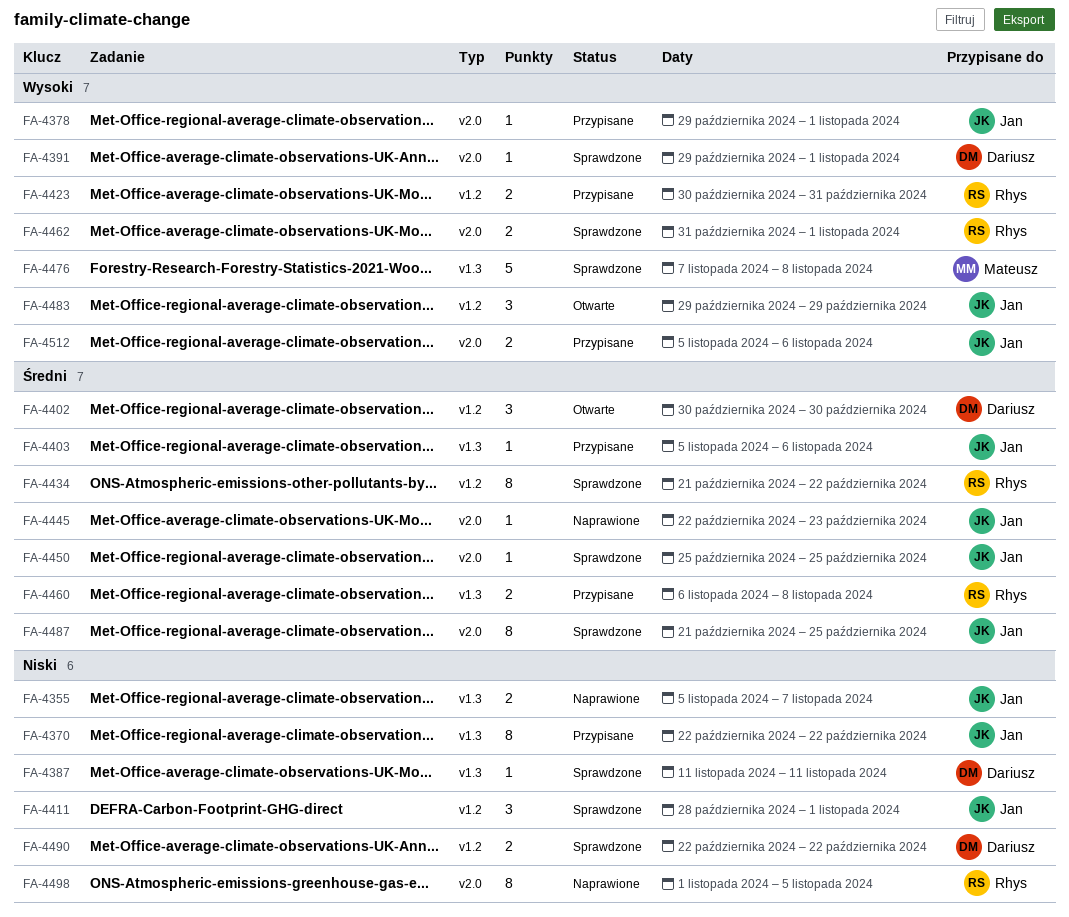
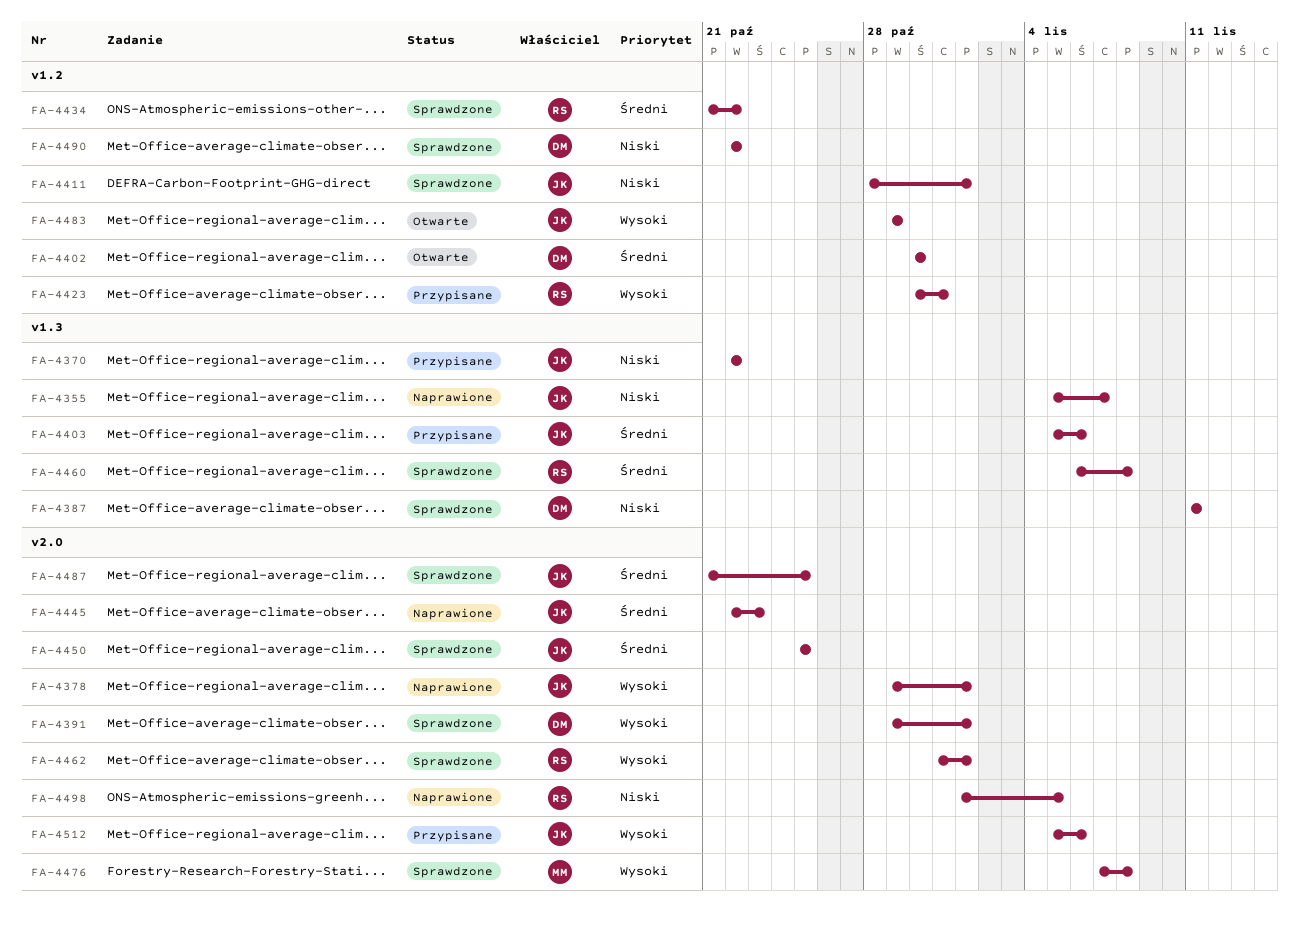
FA-4378, status: Przypisane -> Naprawione
FA-4460, status: Przypisane -> Sprawdzone
FA-4476, label: v1.3 -> v2.0

